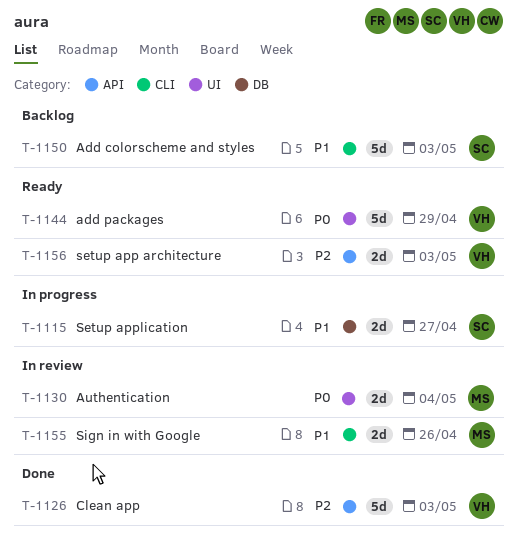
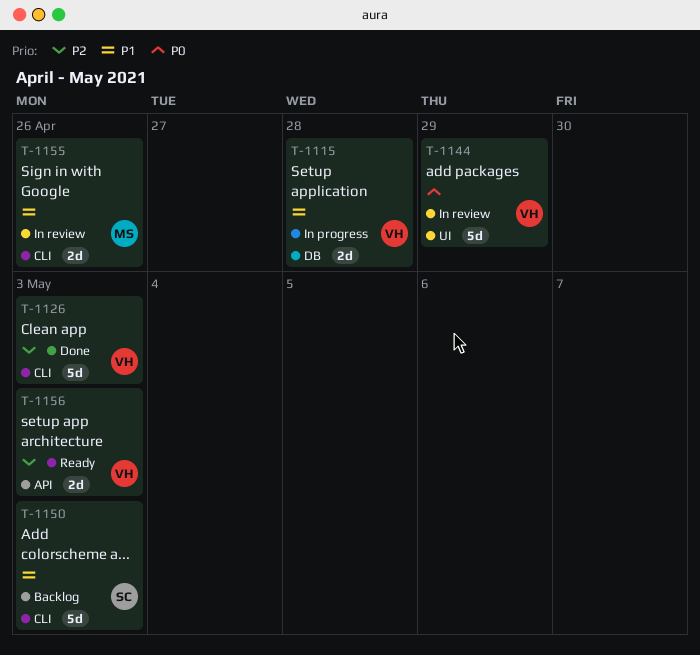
T-1115, owner: SC -> VH
T-1115, due: Apr 27 -> Apr 28
T-1126, label: API -> CLI
T-1130: present -> none
T-1144, status: Ready -> In review

